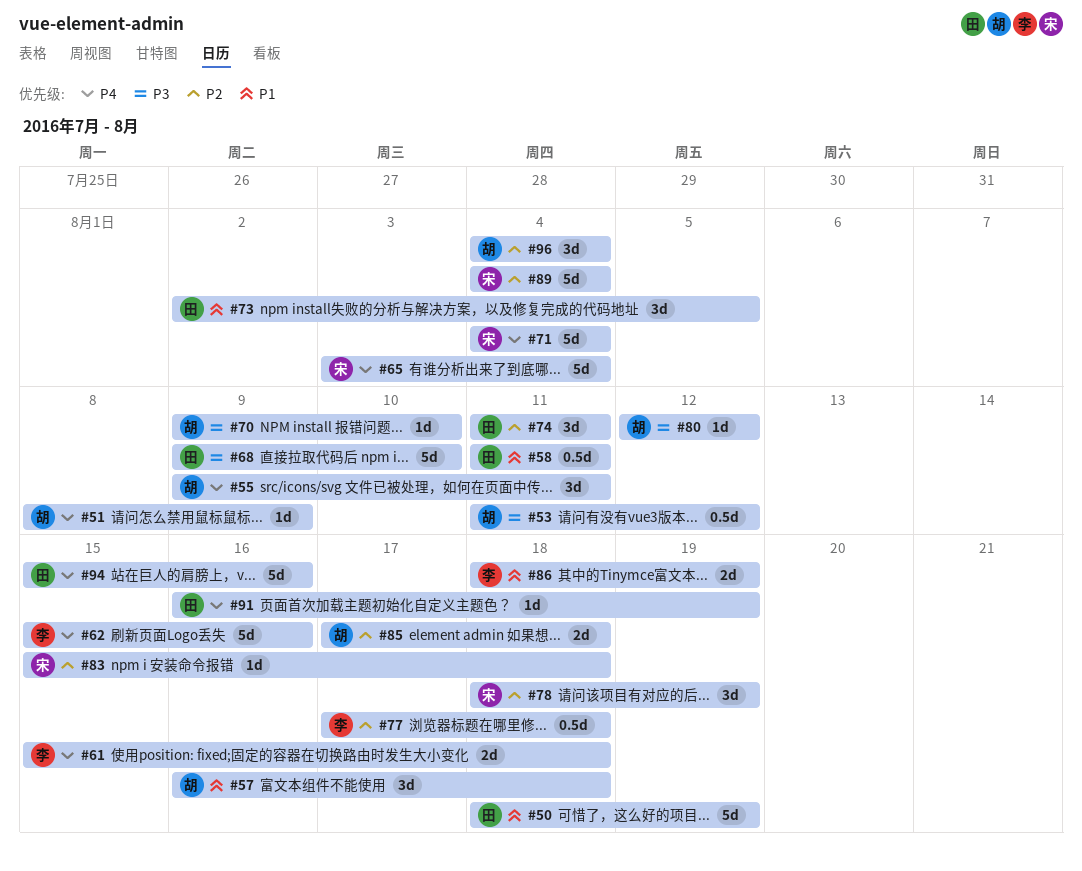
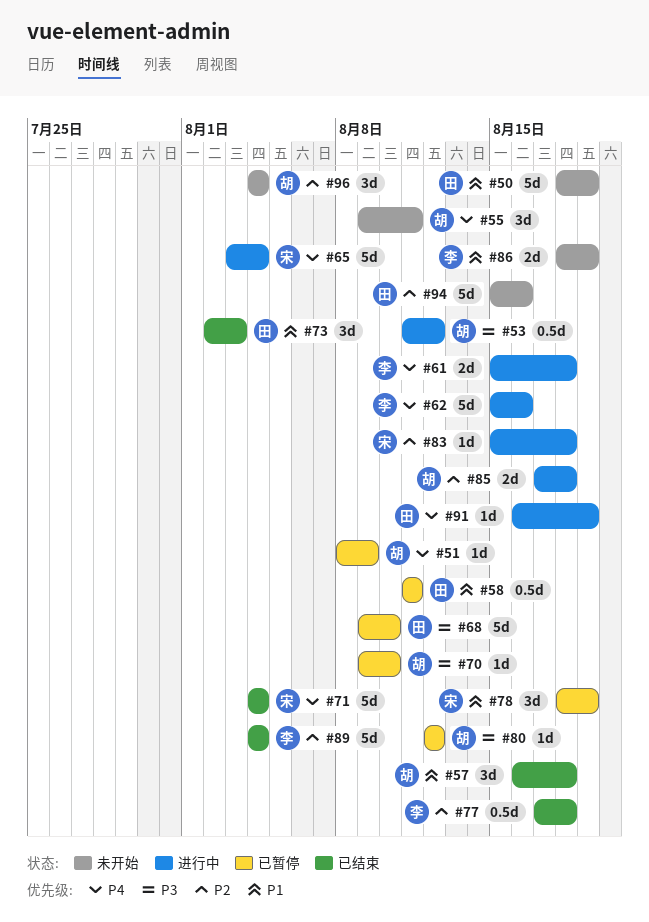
#73, due: Aug 5 -> Aug 3
#74: present -> none
#78, priority: P2 -> P1
#89, owner: 宋 -> 李
#94, priority: P4 -> P2

